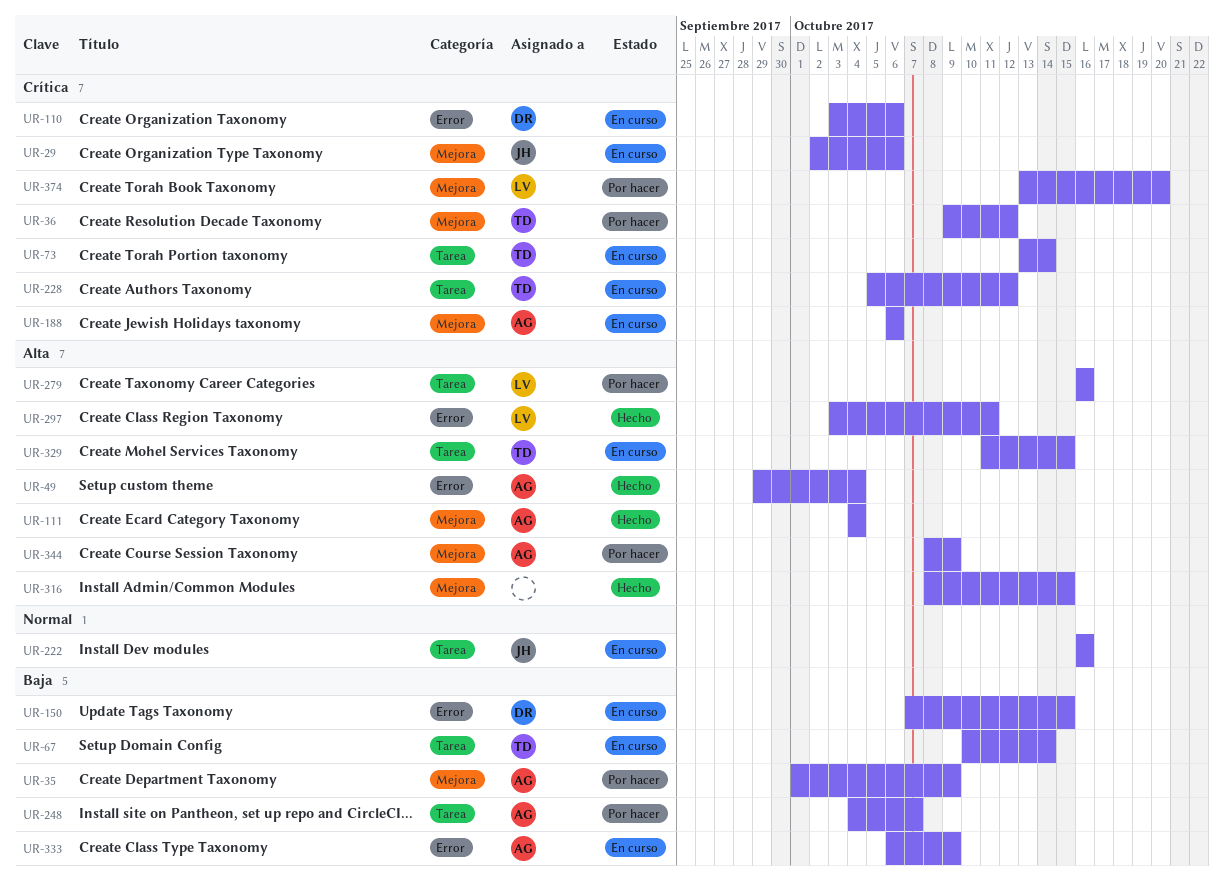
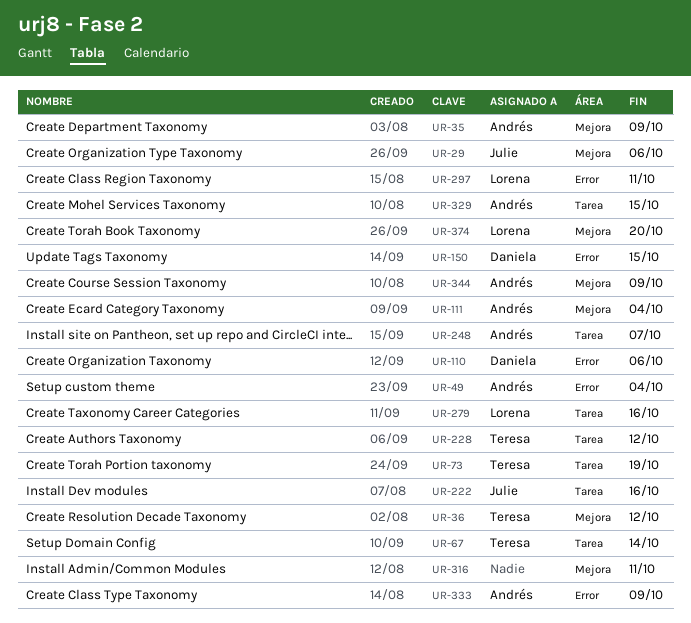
UR-73, due: Oct 14 -> Oct 19
UR-188: present -> none
UR-316, due: Oct 15 -> Oct 11
UR-329, owner: Teresa -> Andrés

